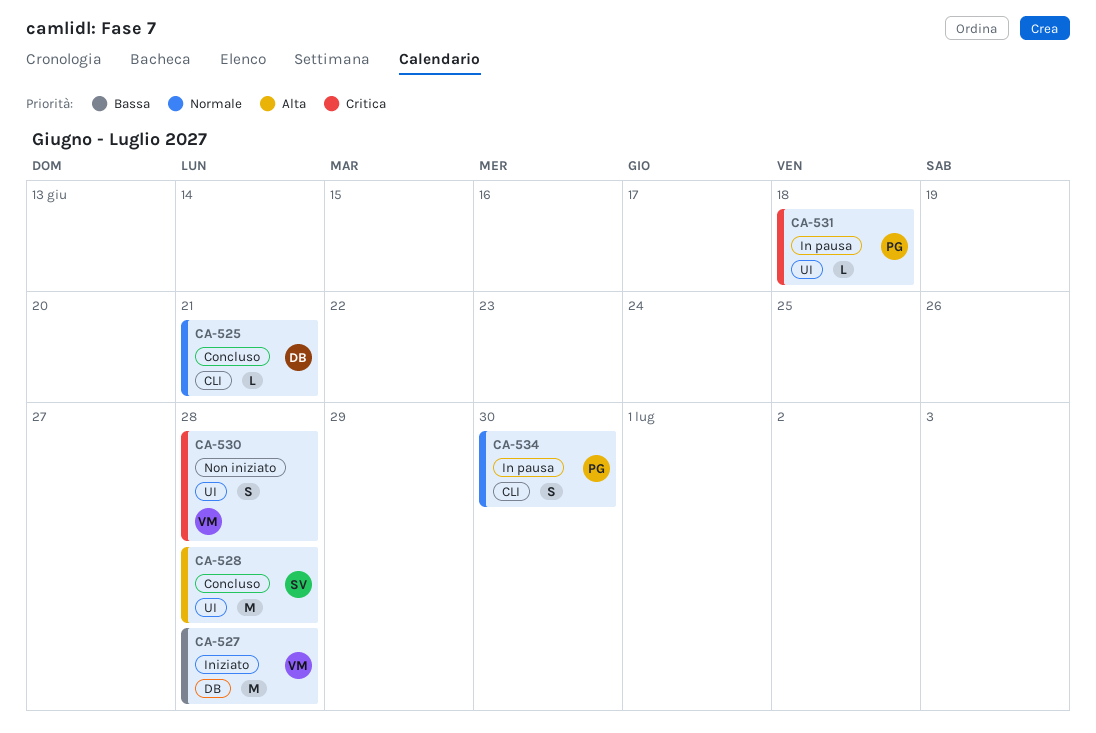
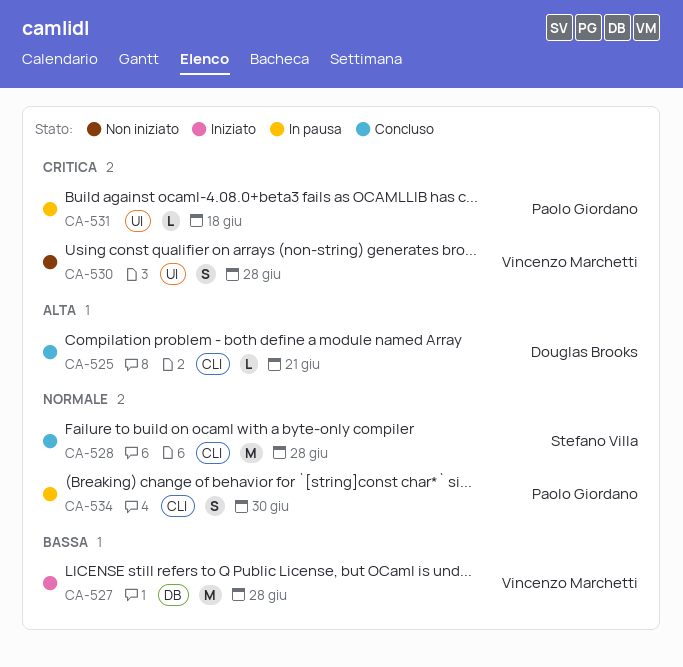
CA-525, priority: Normale -> Alta
CA-528, priority: Alta -> Normale
CA-528, label: UI -> CLI

